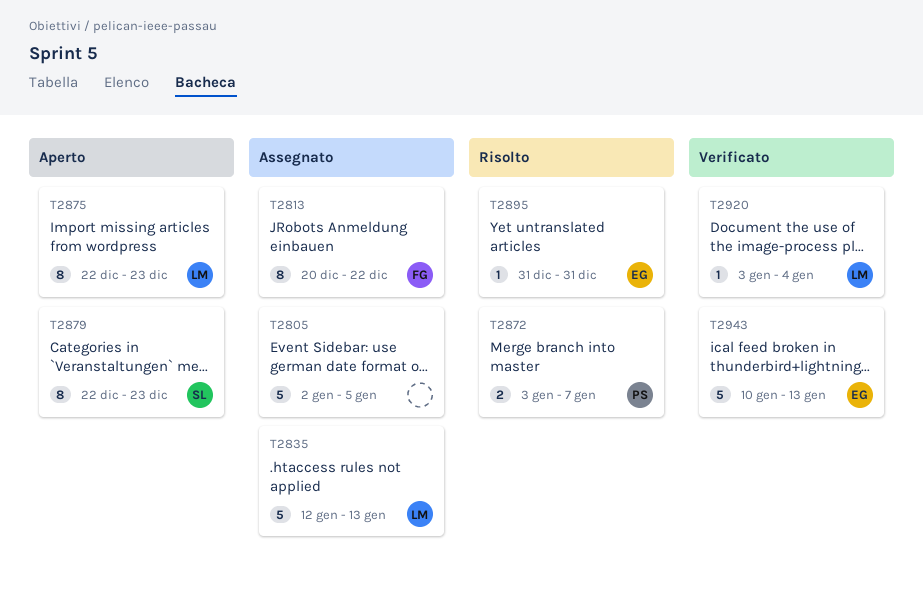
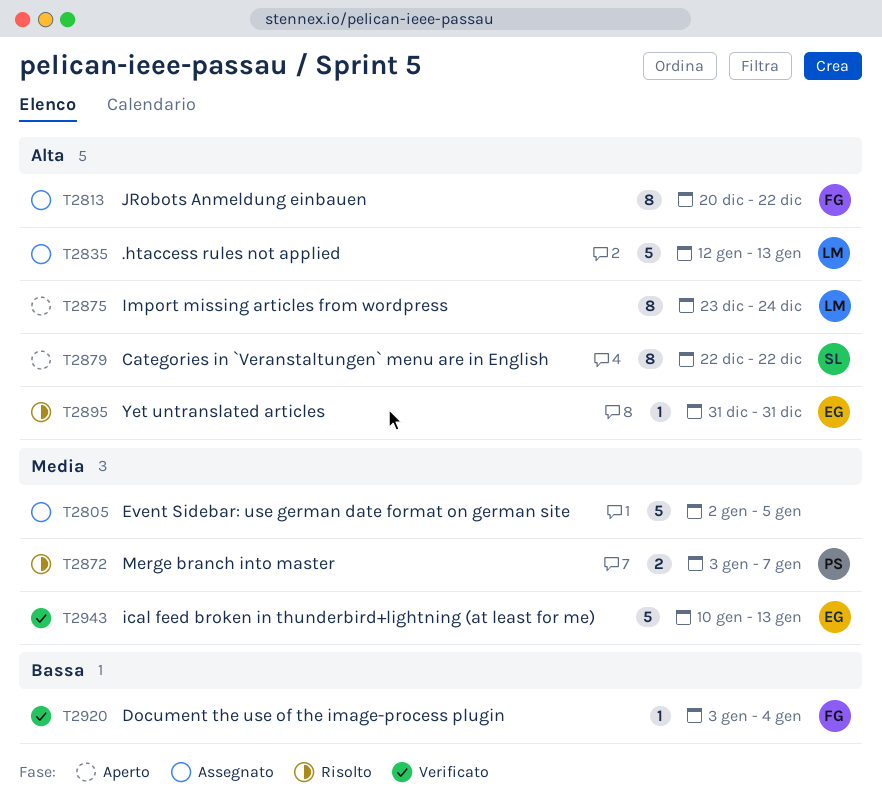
T2875, start: Dec 22 -> Dec 23
T2875, due: Dec 23 -> Dec 24
T2879, due: Dec 23 -> Dec 22
T2920, owner: LM -> FG

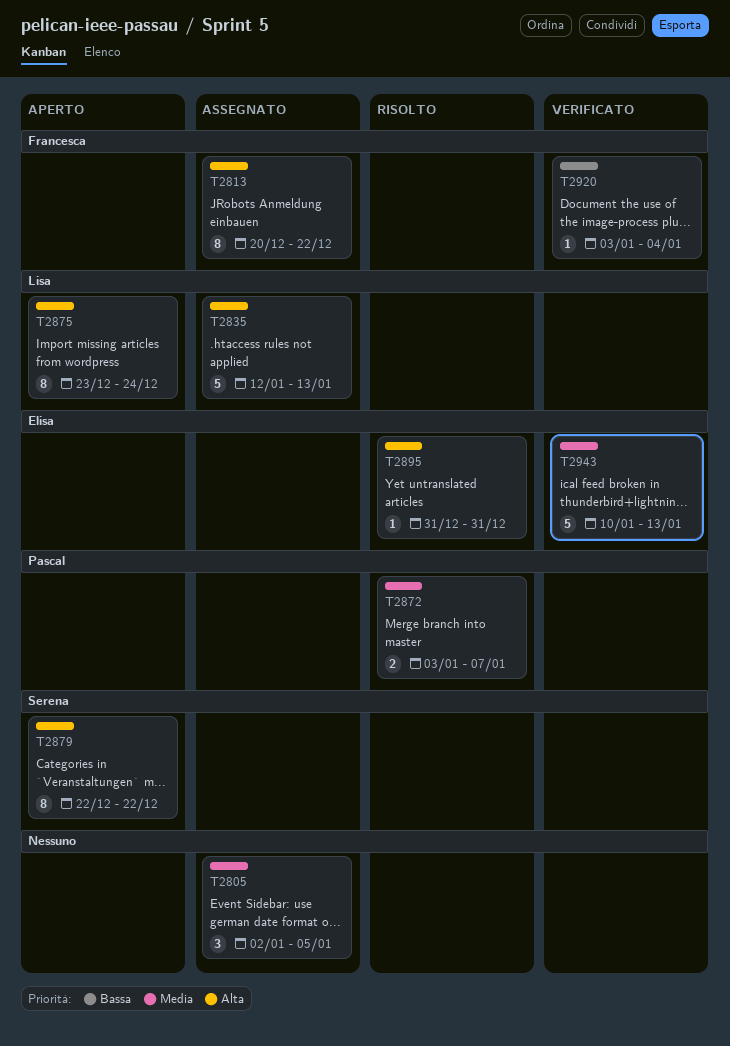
T2805, estimate: 5 -> 3

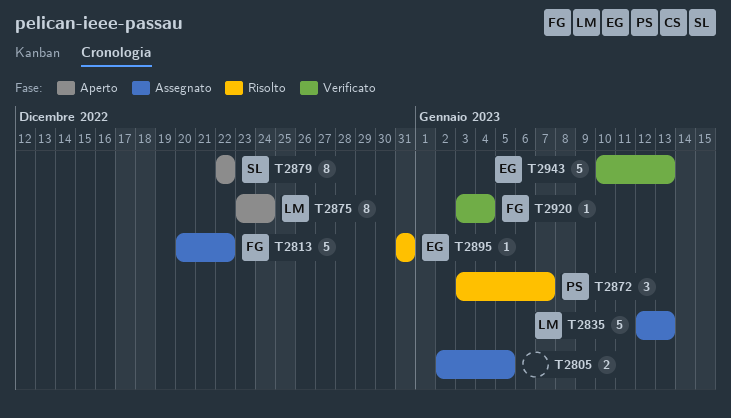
T2805, estimate: 3 -> 2
T2813, estimate: 8 -> 5
T2872, estimate: 2 -> 3

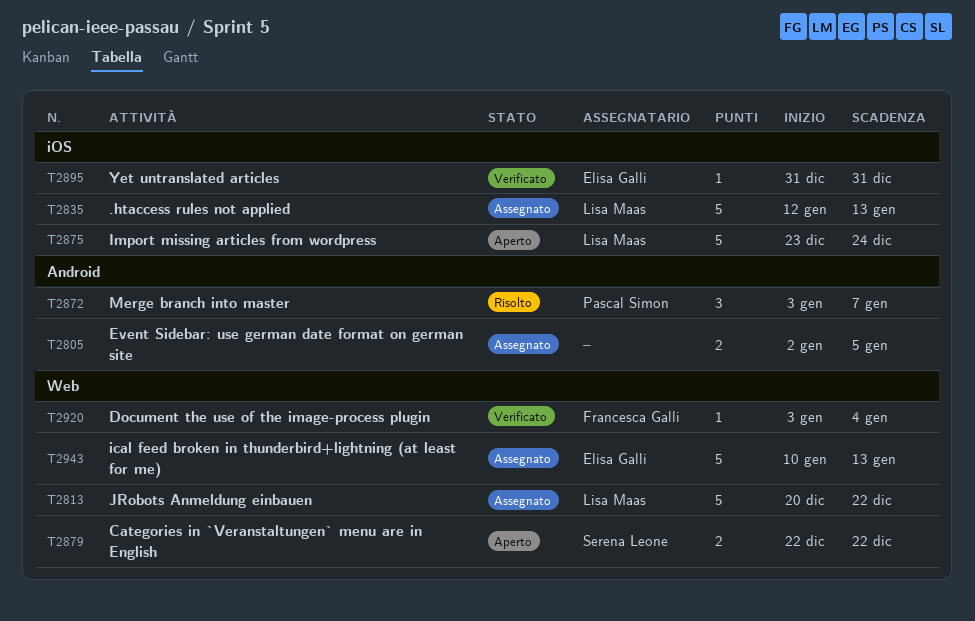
T2813, owner: Francesca Galli -> Lisa Maas
T2875, estimate: 8 -> 5
T2879, estimate: 8 -> 2
T2895, status: Risolto -> Verificato
T2943, status: Verificato -> Assegnato

